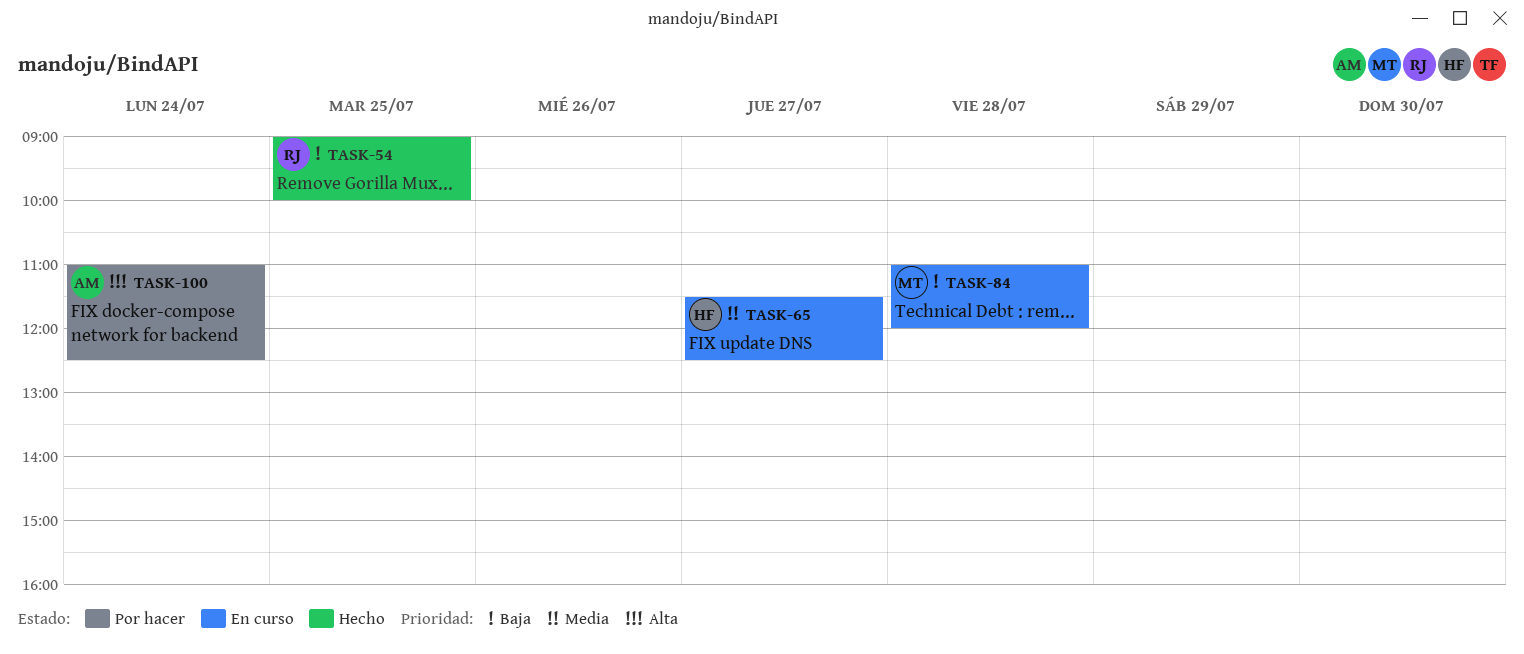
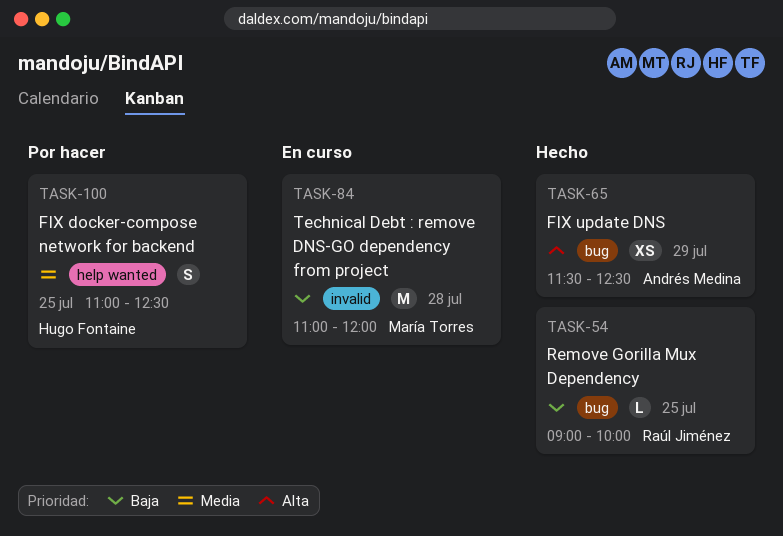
TASK-65, status: En curso -> Hecho
TASK-65, owner: Hugo Fontaine -> Andrés Medina
TASK-65, priority: Media -> Alta
TASK-65, day: Jul 27 -> Jul 29
TASK-100, owner: Andrés Medina -> Hugo Fontaine
TASK-100, priority: Alta -> Media
TASK-100, day: Jul 24 -> Jul 25

